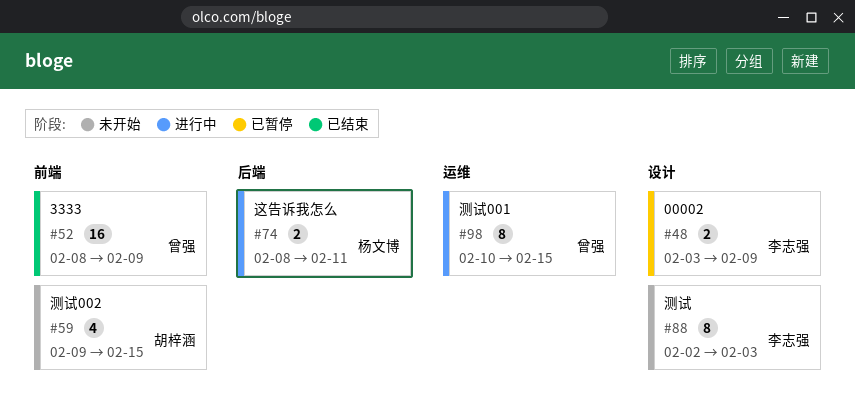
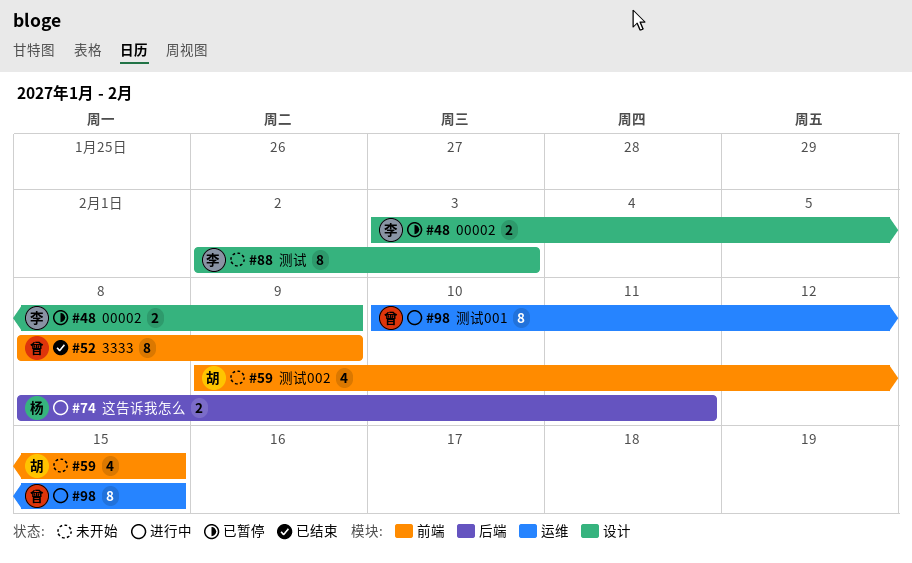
#52, estimate: 16 -> 8

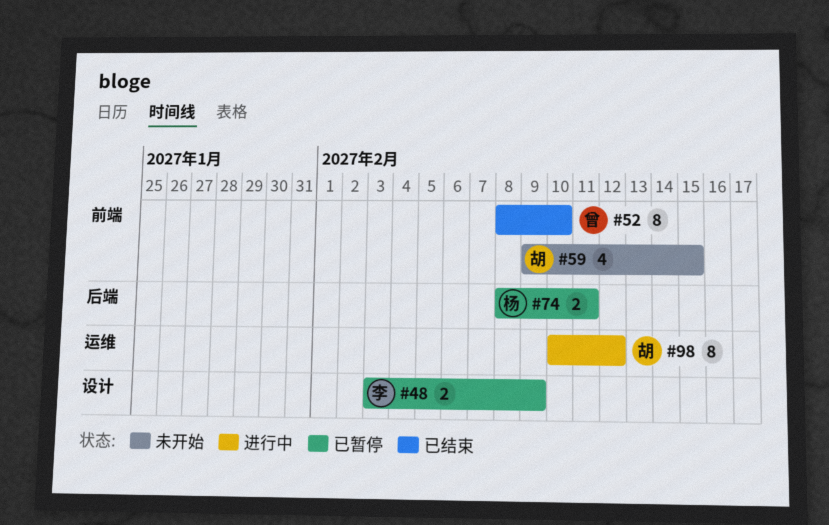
#52, due: Feb 9 -> Feb 10
#74, status: 进行中 -> 已暂停
#88: present -> none
#98, owner: 曾 -> 胡
#98, due: Feb 15 -> Feb 12

